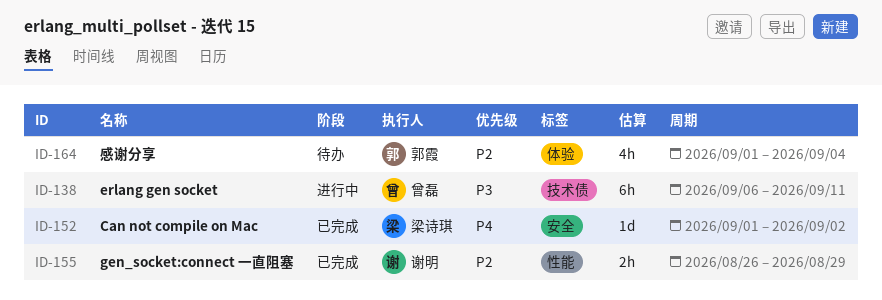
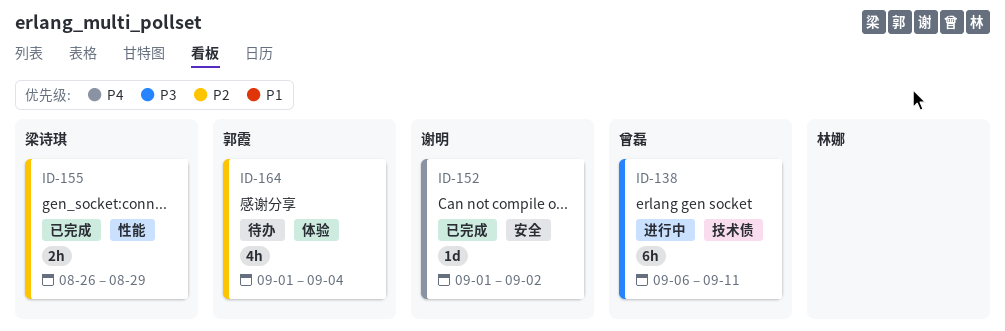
ID-152, owner: 梁诗琪 -> 谢明
ID-155, owner: 谢明 -> 梁诗琪

